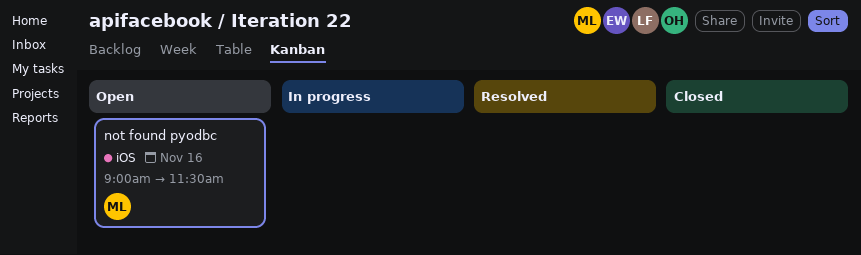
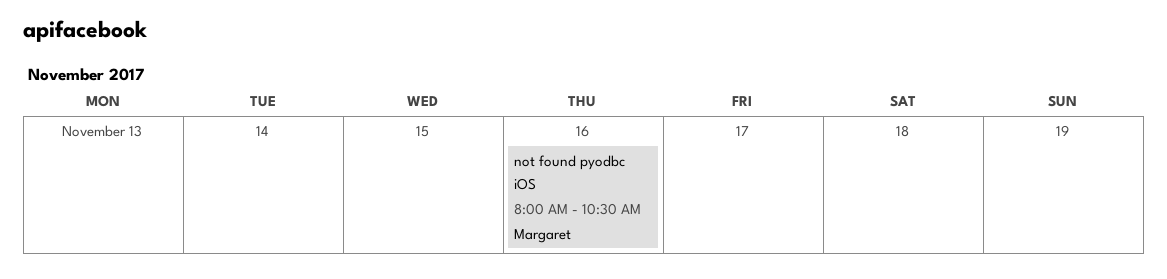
not found pyodbc, begins: 09:00 -> 08:00
not found pyodbc, ends: 11:30 -> 10:30

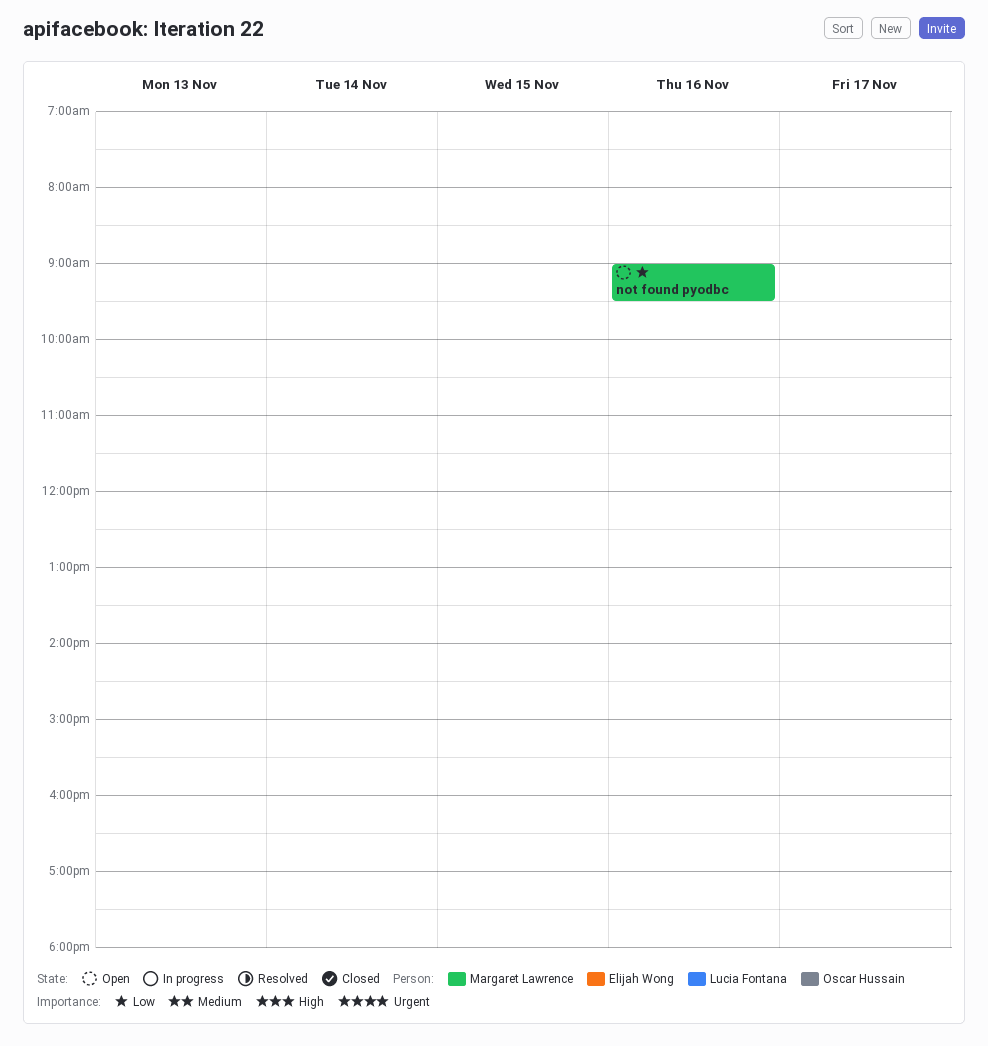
not found pyodbc, begins: 08:00 -> 09:00
not found pyodbc, ends: 10:30 -> 09:30

